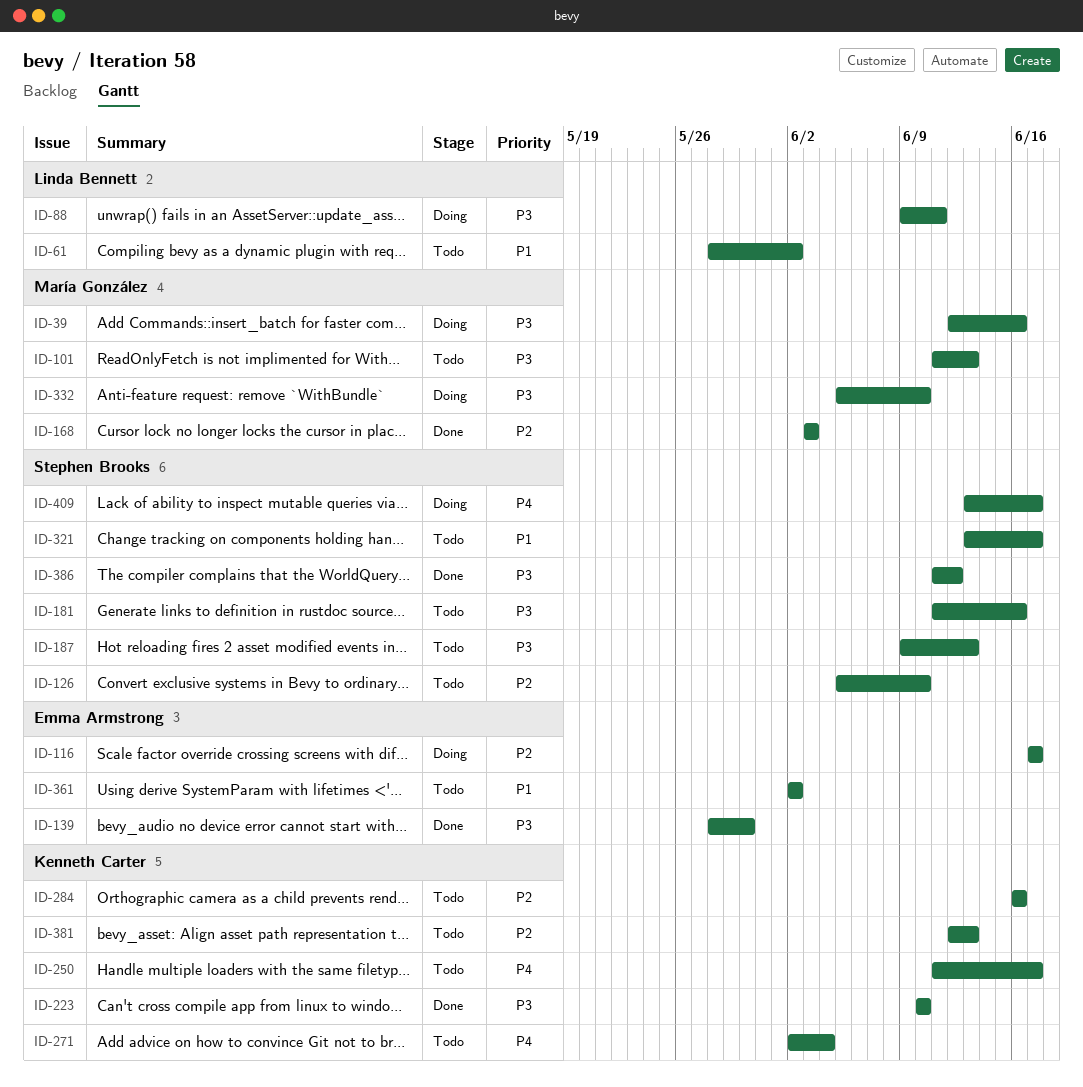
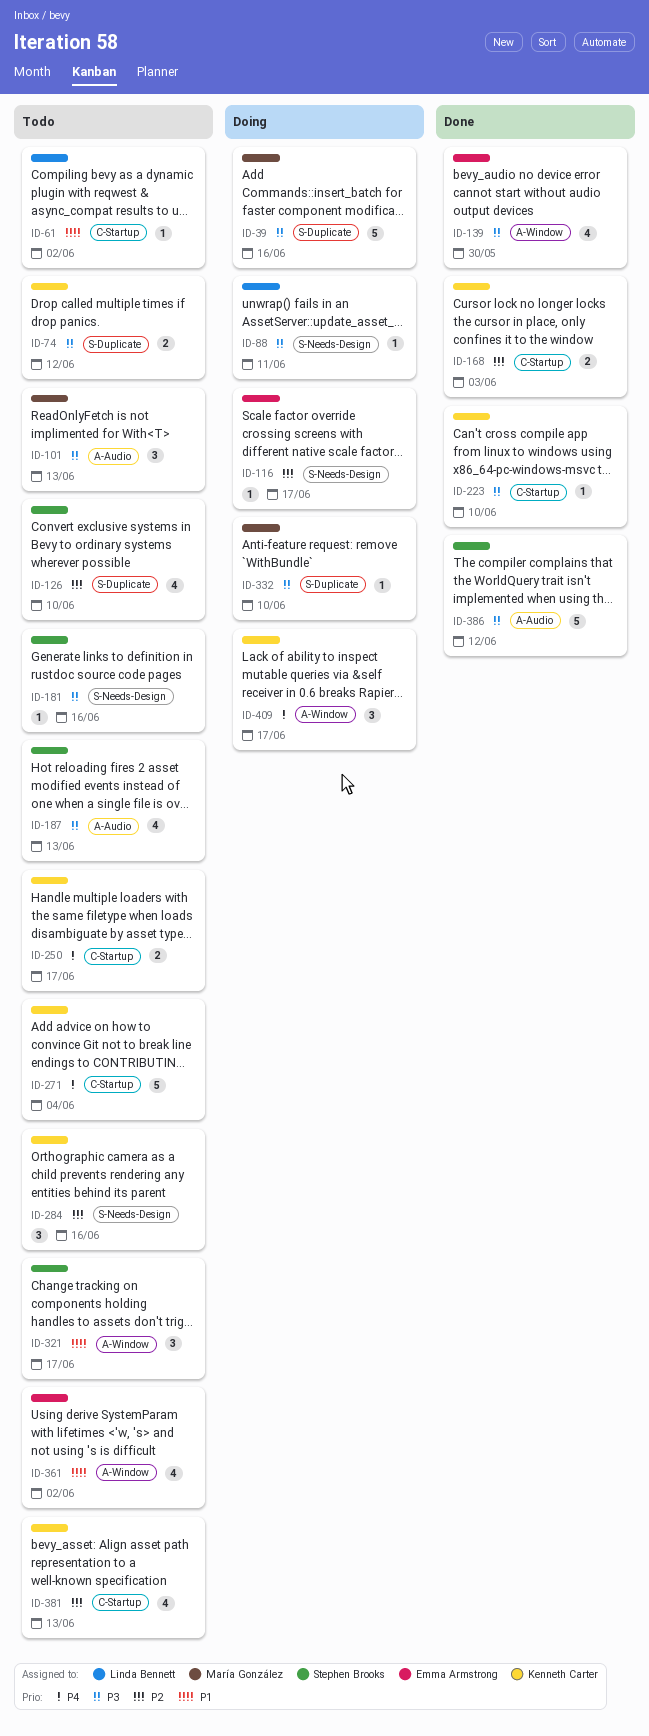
ID-74: none -> present
ID-168, owner: María González -> Kenneth Carter
ID-409, owner: Stephen Brooks -> Kenneth Carter

